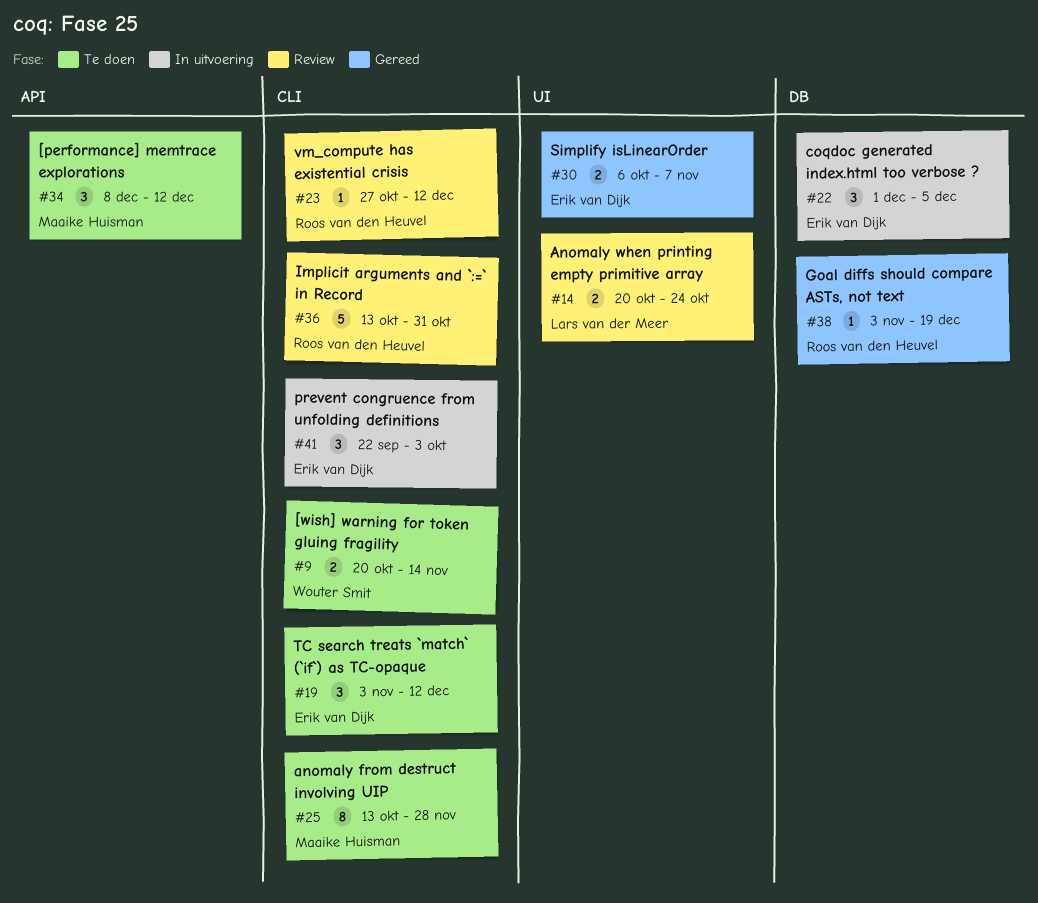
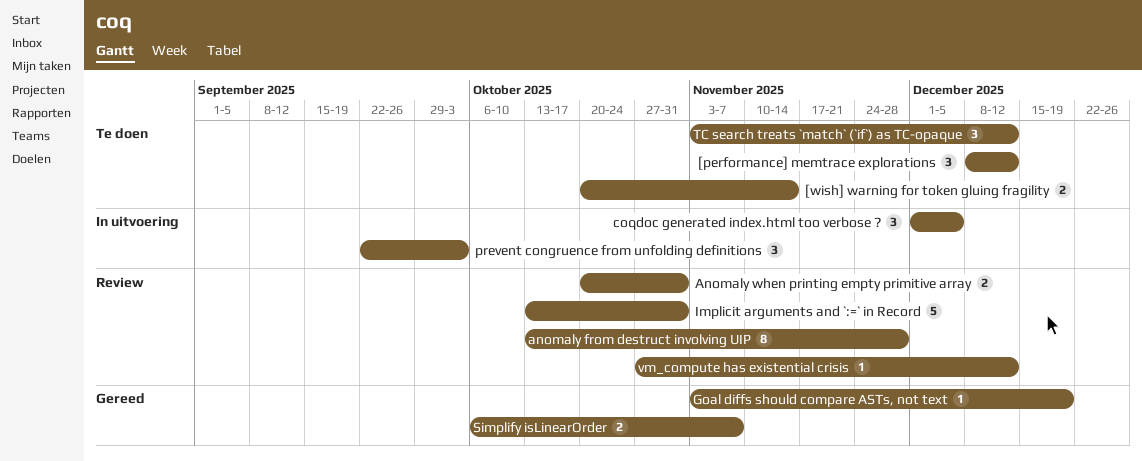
anomaly from destruct involving UIP, status: Te doen -> Review
Anomaly when printing empty primitive array, due: Oct 24 -> Oct 31

